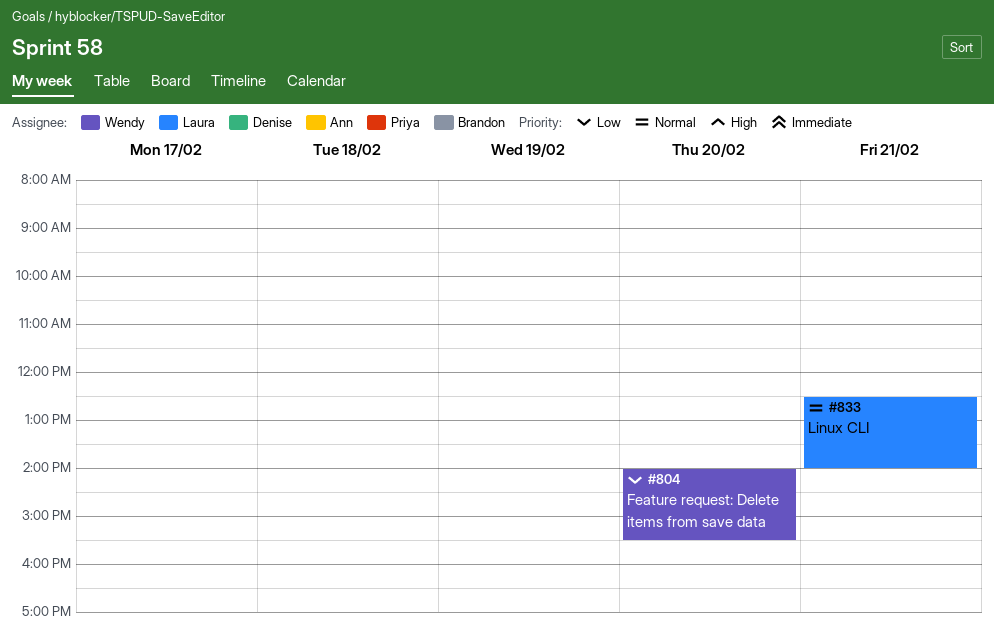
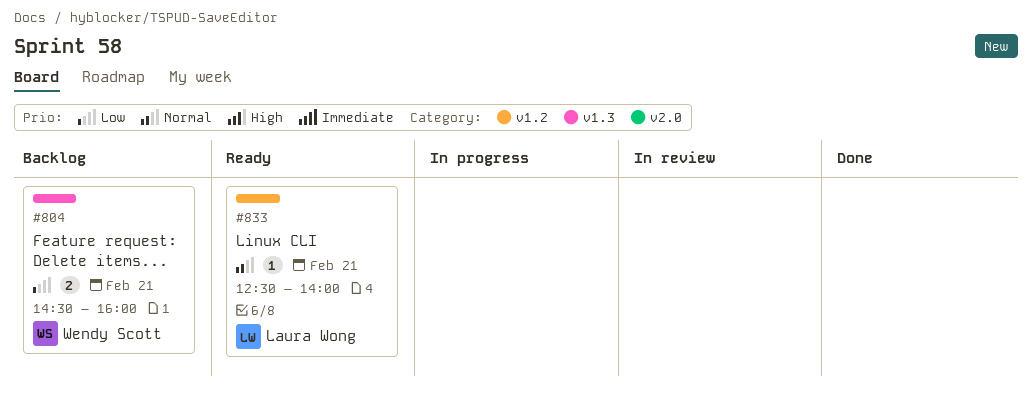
#804, day: Feb 20 -> Feb 21
#804, begins: 14:00 -> 14:30
#804, ends: 15:30 -> 16:00

